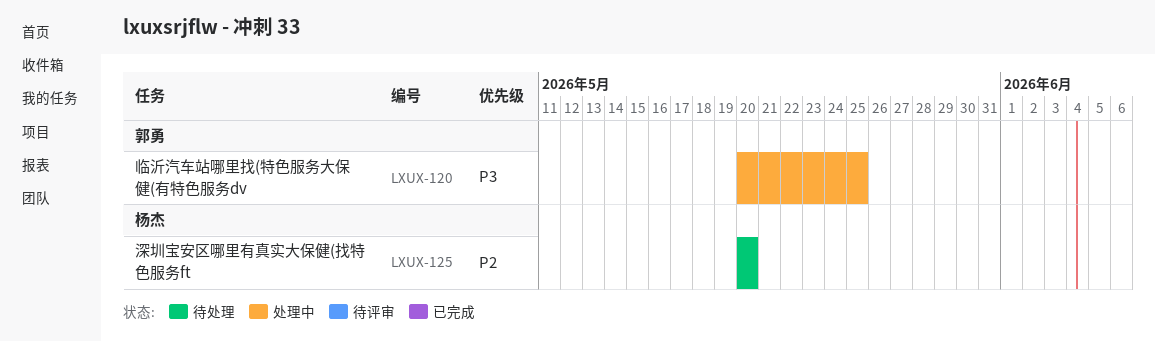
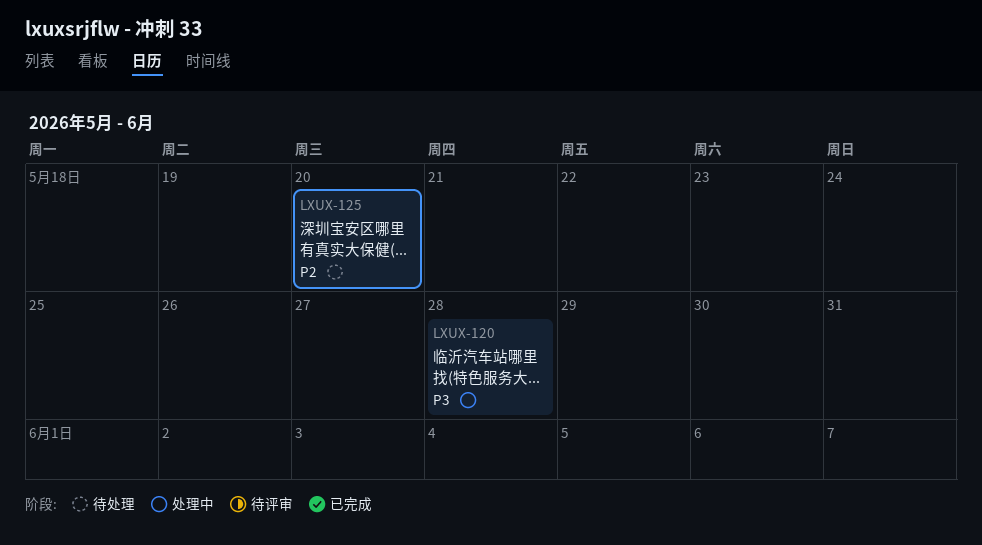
LXUX-120, due: May 25 -> May 28

